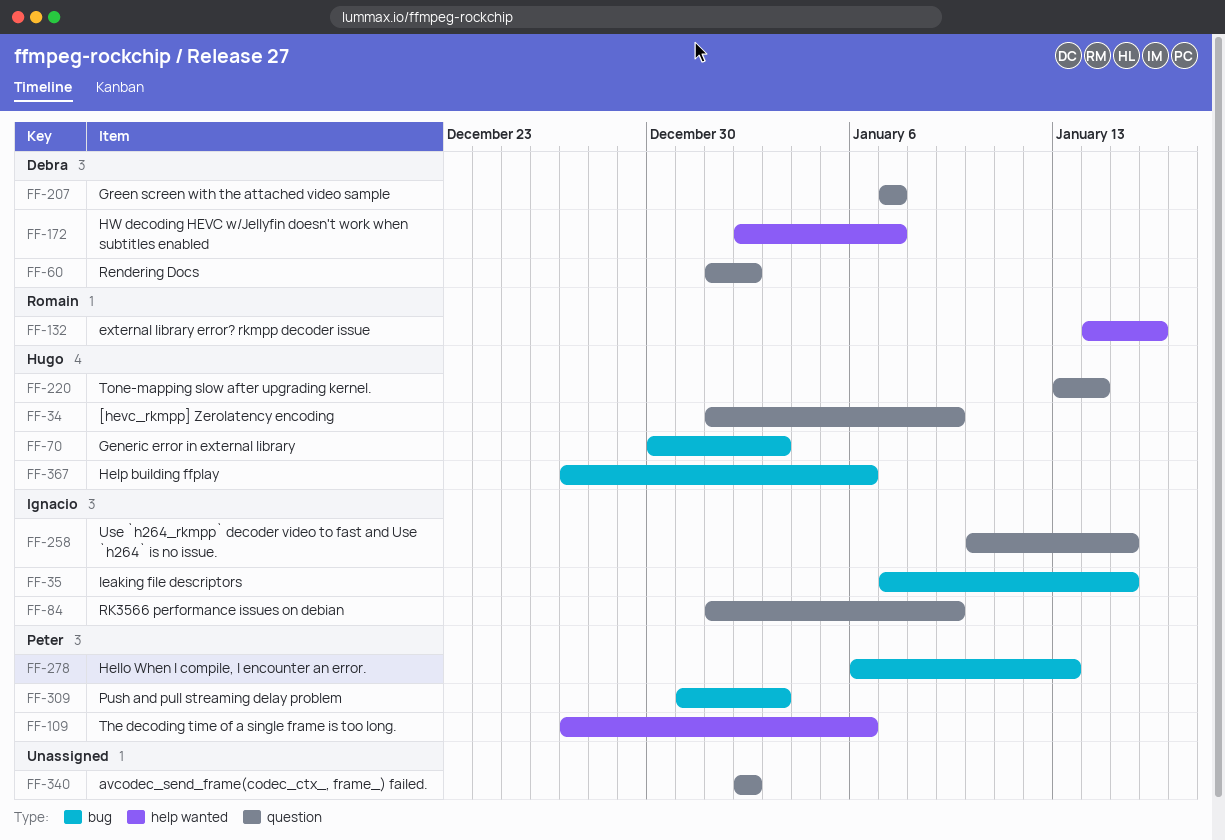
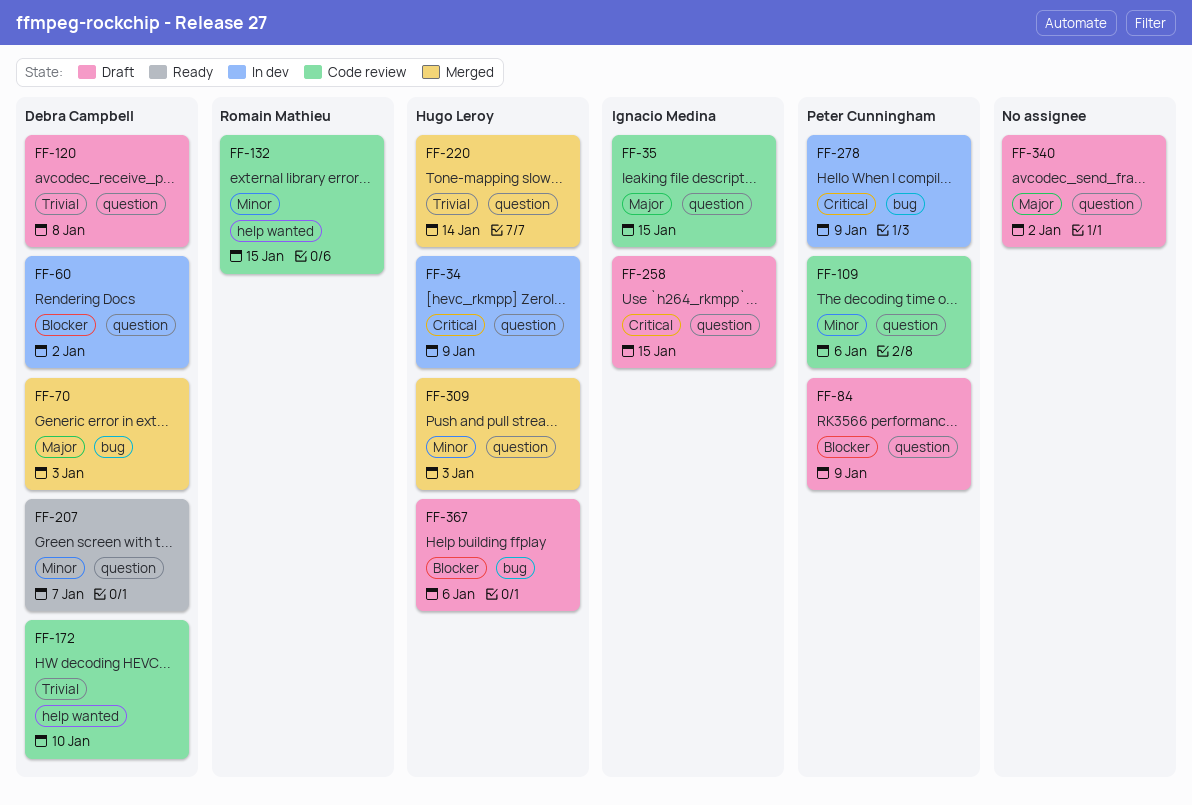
FF-35, label: bug -> question
FF-70, owner: Hugo Leroy -> Debra Campbell
FF-84, owner: Ignacio Medina -> Peter Cunningham
FF-109, label: help wanted -> question
FF-120: none -> present
FF-132, due: Jan 16 -> Jan 15
FF-172, due: Jan 7 -> Jan 10
FF-278, due: Jan 13 -> Jan 9
FF-309, owner: Peter Cunningham -> Hugo Leroy
FF-309, label: bug -> question

